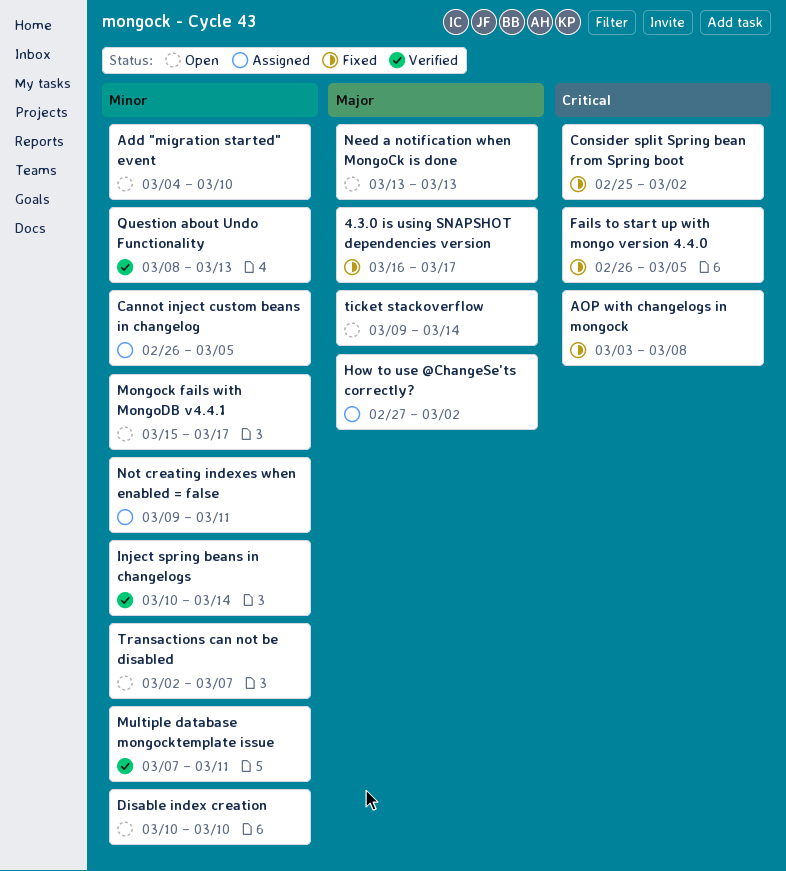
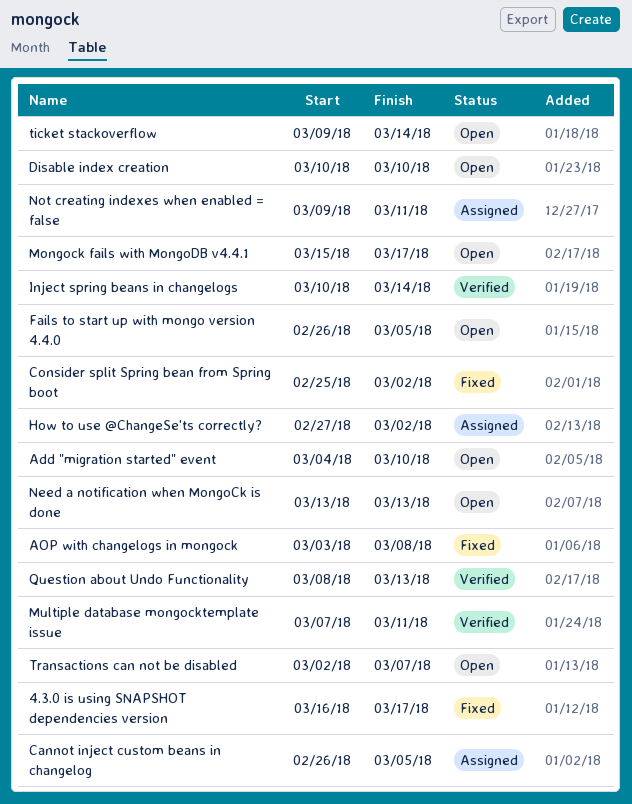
Fails to start up with mongo version 4.4.0, status: Fixed -> Open

